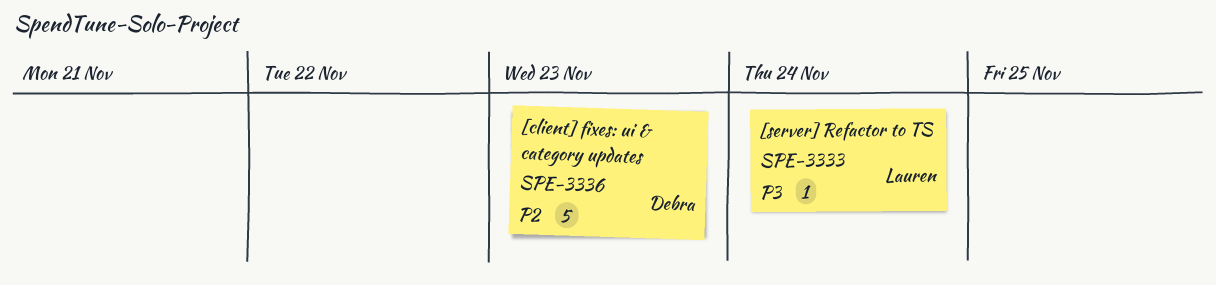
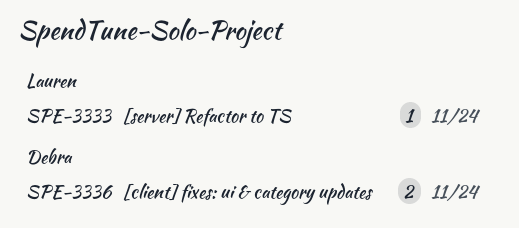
SPE-3336, estimate: 5 -> 2
SPE-3336, due: Nov 23 -> Nov 24

